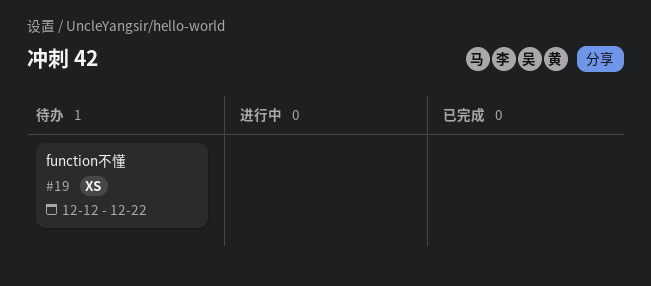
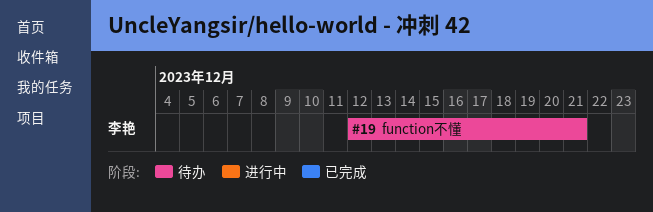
#19, due: Dec 22 -> Dec 21

